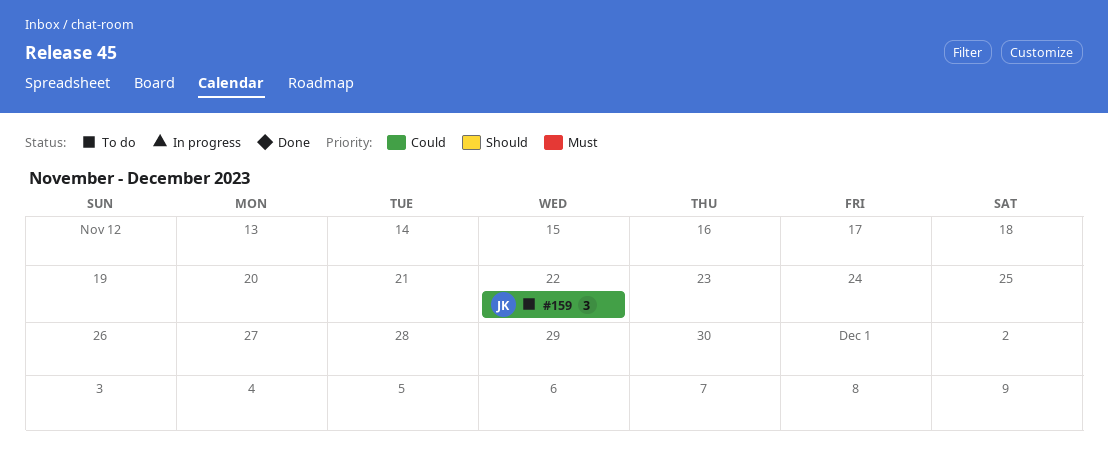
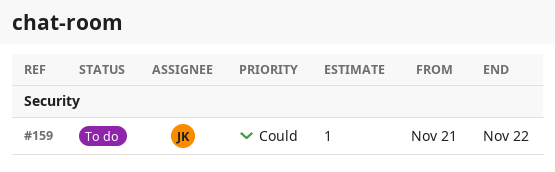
#159, estimate: 3 -> 1
#159, start: Nov 22 -> Nov 21

